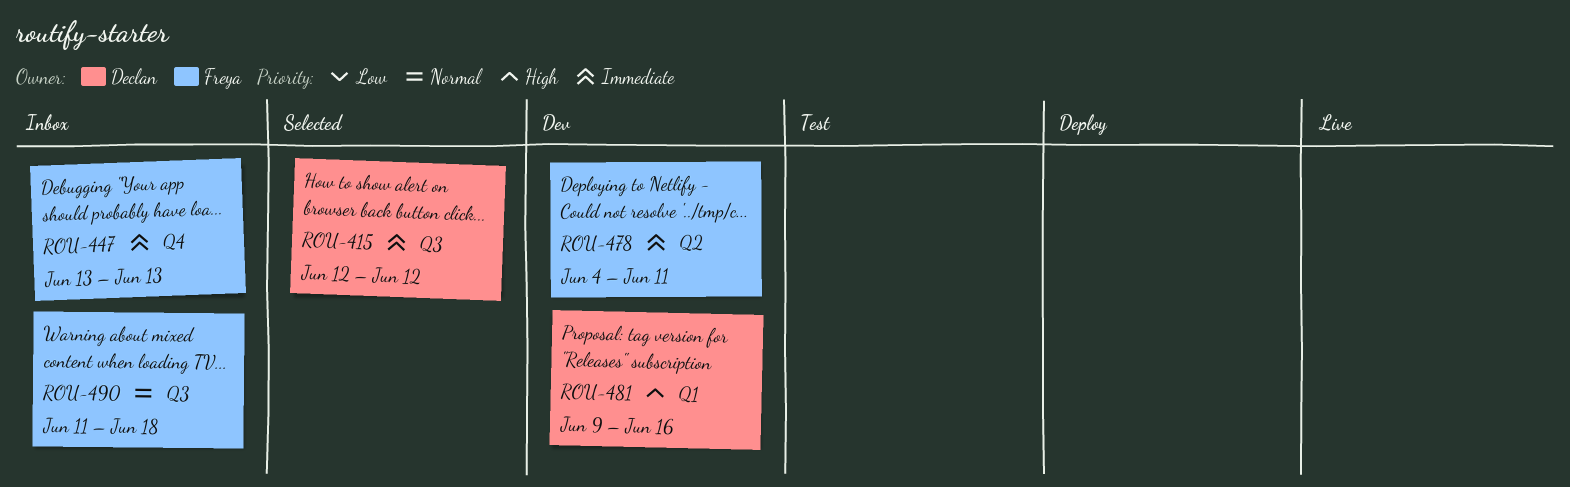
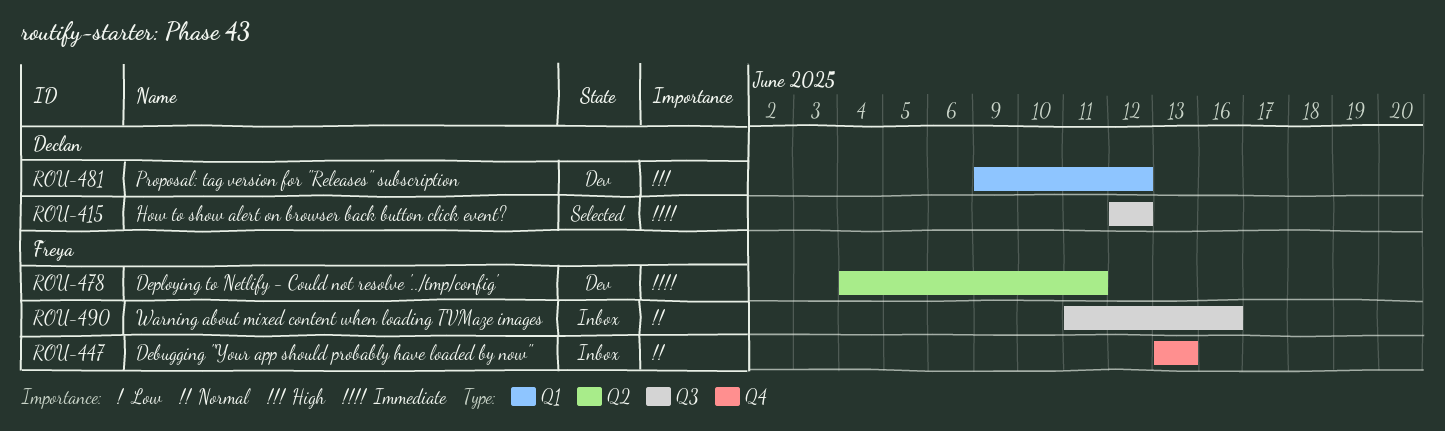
ROU-447, priority: Immediate -> Normal
ROU-481, due: Jun 16 -> Jun 12
ROU-490, due: Jun 18 -> Jun 16

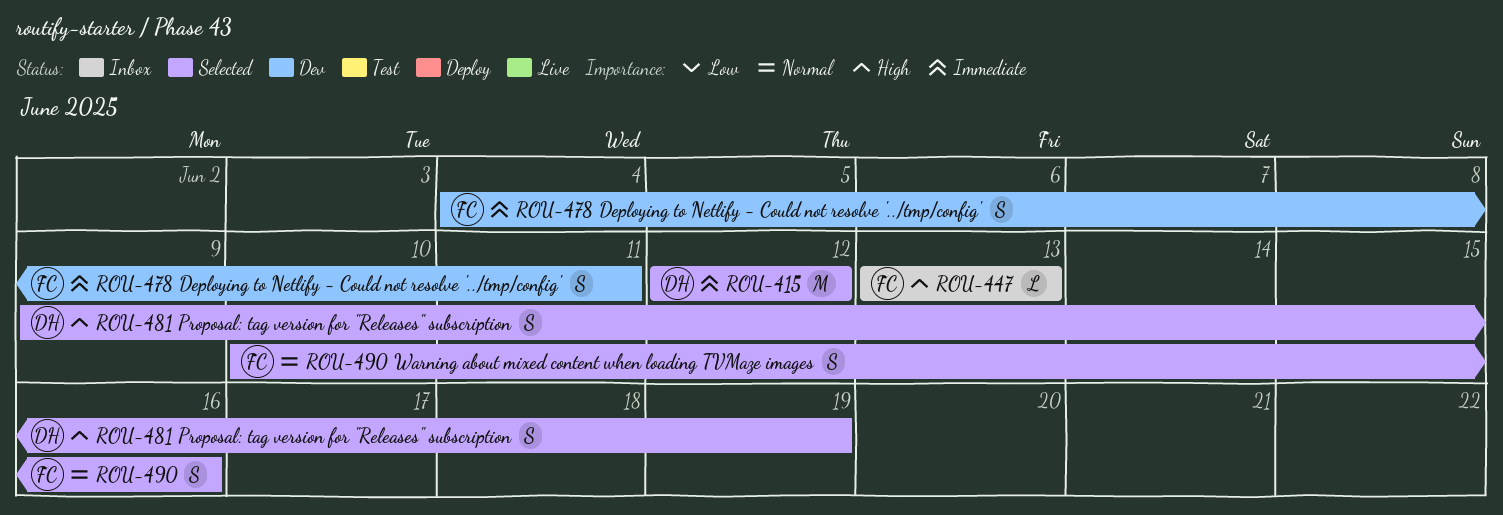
ROU-447, priority: Normal -> High
ROU-481, status: Dev -> Selected
ROU-481, due: Jun 12 -> Jun 19
ROU-490, status: Inbox -> Selected
ROU-490, start: Jun 11 -> Jun 10

